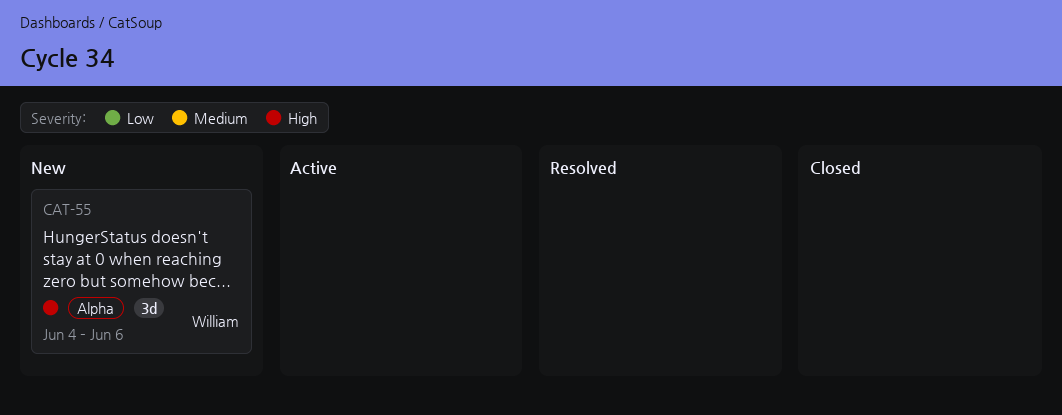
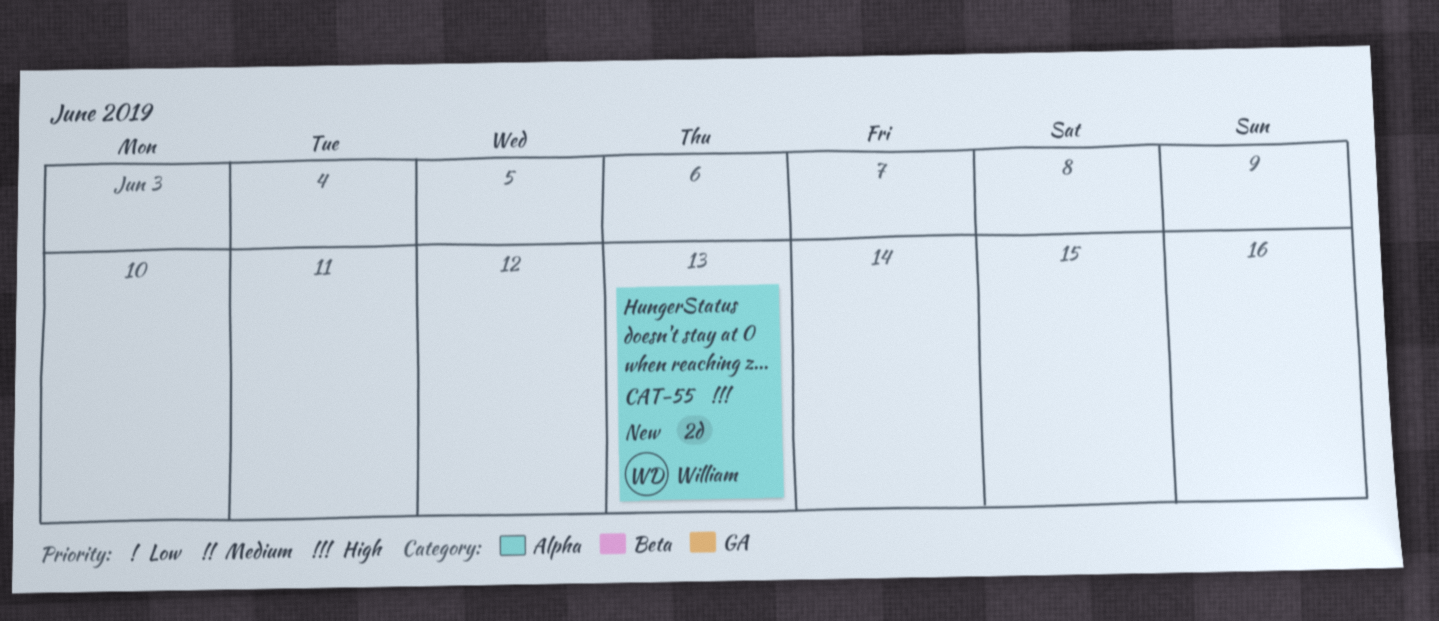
CAT-55, estimate: 3d -> 2d
CAT-55, due: Jun 6 -> Jun 13

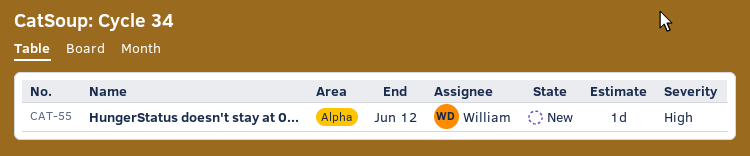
CAT-55, estimate: 2d -> 1d
CAT-55, due: Jun 13 -> Jun 12

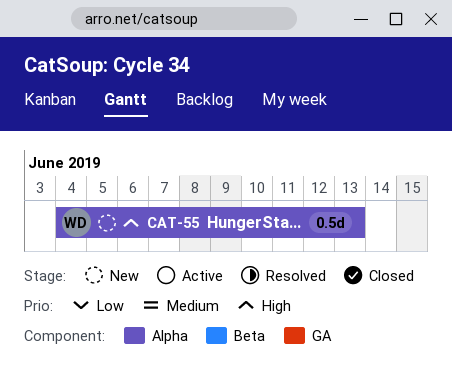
CAT-55, estimate: 1d -> 0.5d
CAT-55, due: Jun 12 -> Jun 13

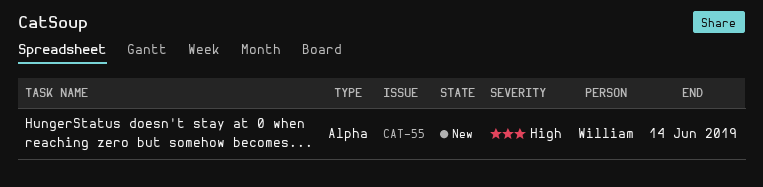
CAT-55, due: Jun 13 -> Jun 14

